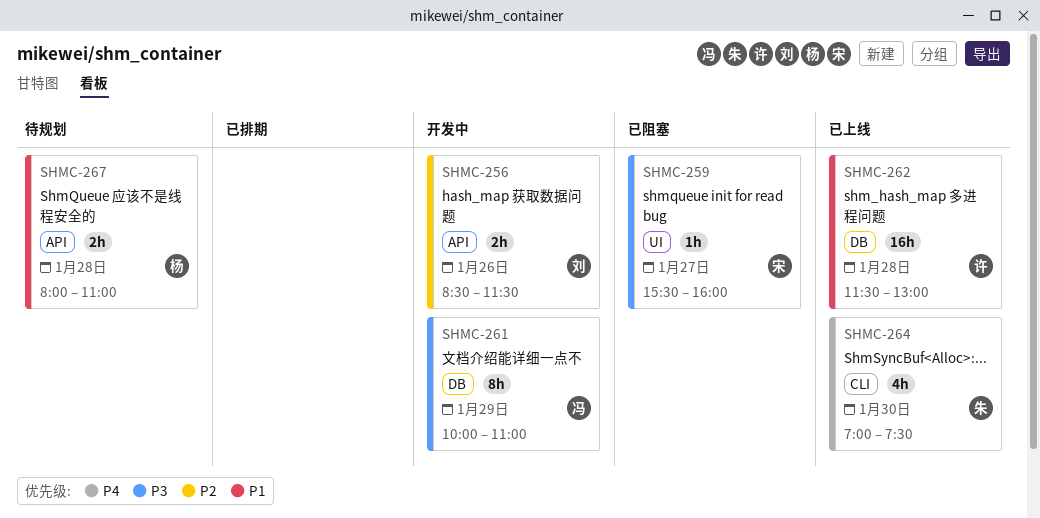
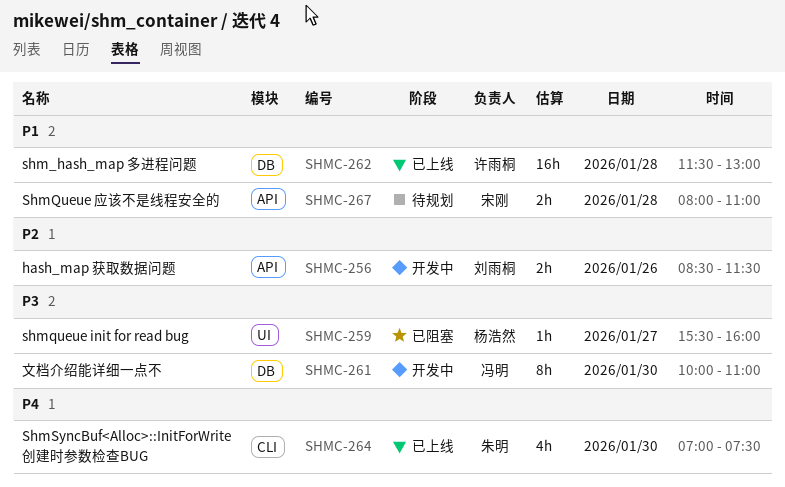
SHMC-259, owner: 宋刚 -> 杨浩然
SHMC-261, day: Jan 29 -> Jan 30
SHMC-267, owner: 杨浩然 -> 宋刚

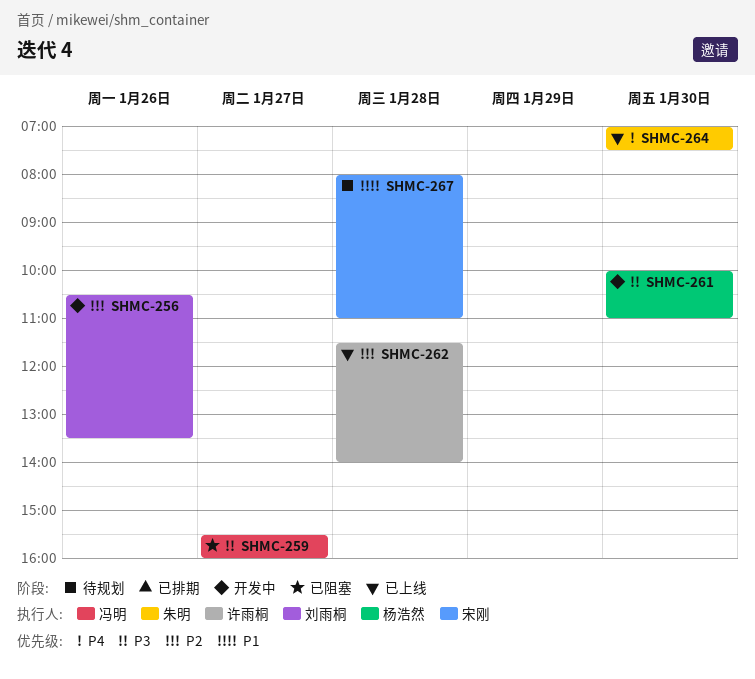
SHMC-256, begins: 08:30 -> 10:30
SHMC-256, ends: 11:30 -> 13:30
SHMC-259, owner: 杨浩然 -> 冯明
SHMC-261, owner: 冯明 -> 杨浩然
SHMC-262, priority: P1 -> P2
SHMC-262, ends: 13:00 -> 14:00

